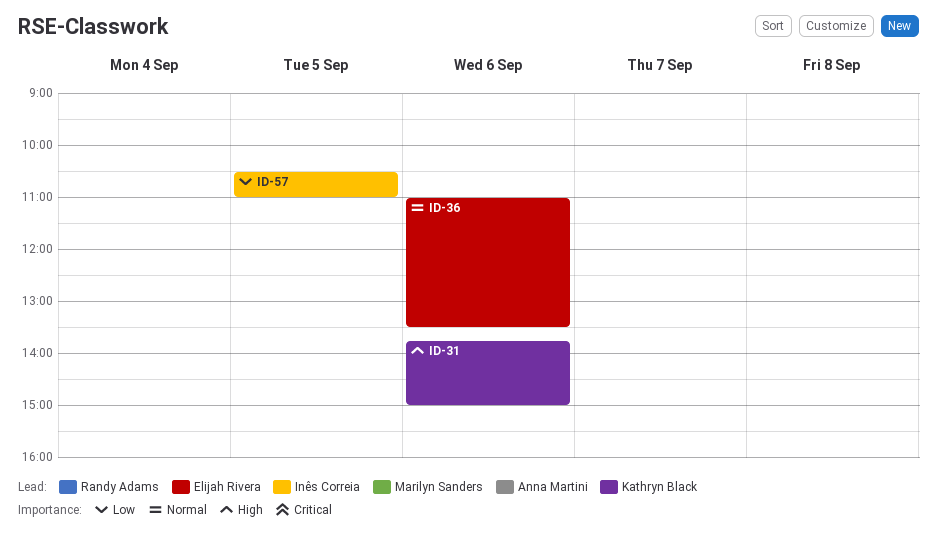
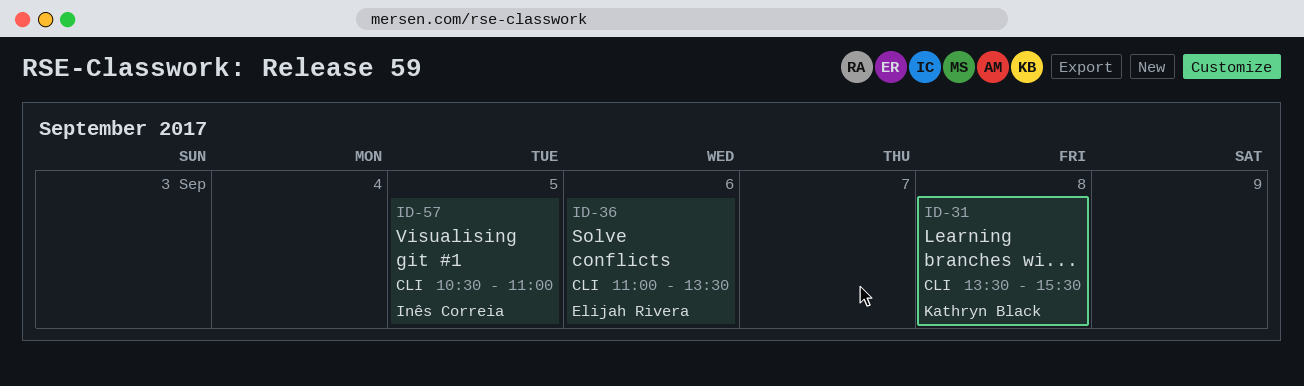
ID-31, day: Sep 6 -> Sep 8
ID-31, begins: 13:45 -> 13:30
ID-31, ends: 15:00 -> 15:30

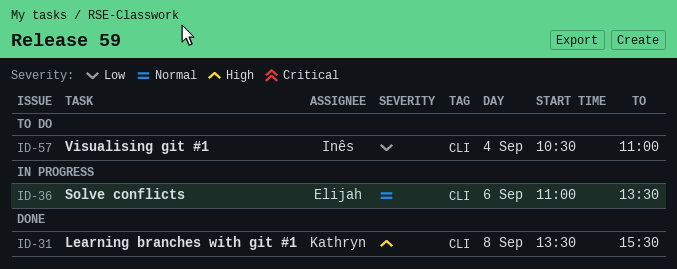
ID-57, day: Sep 5 -> Sep 4

